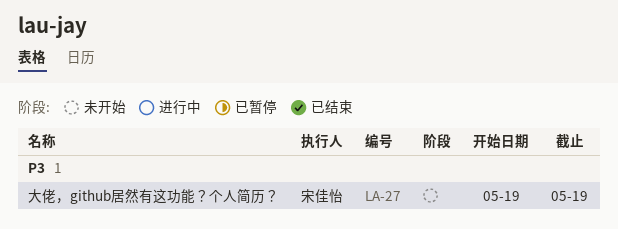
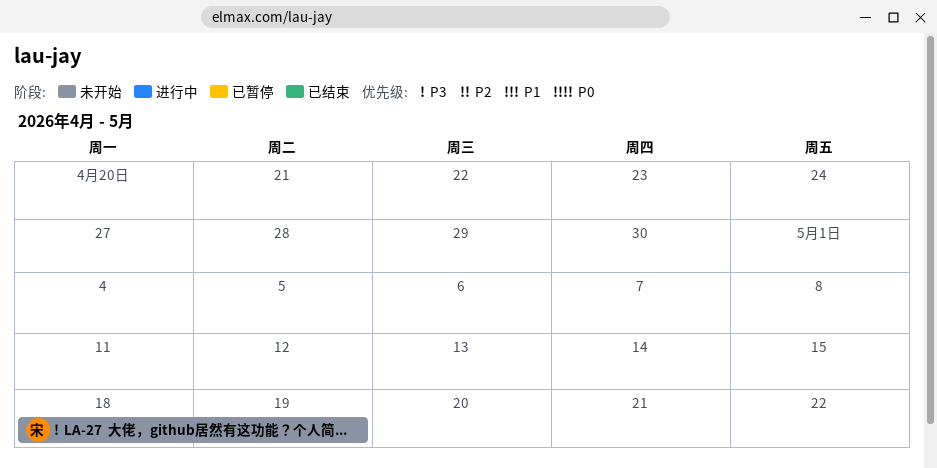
LA-27, start: May 19 -> May 18

